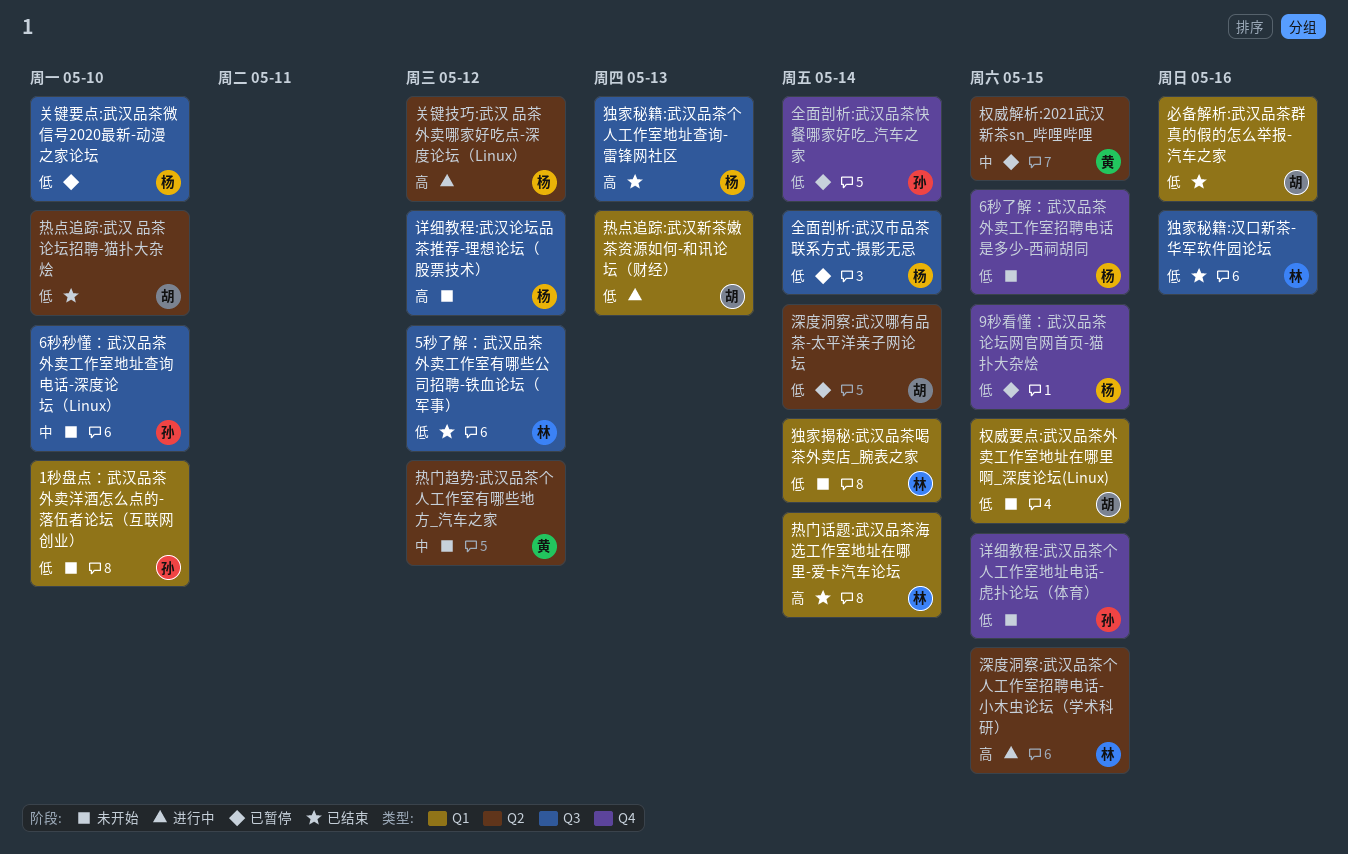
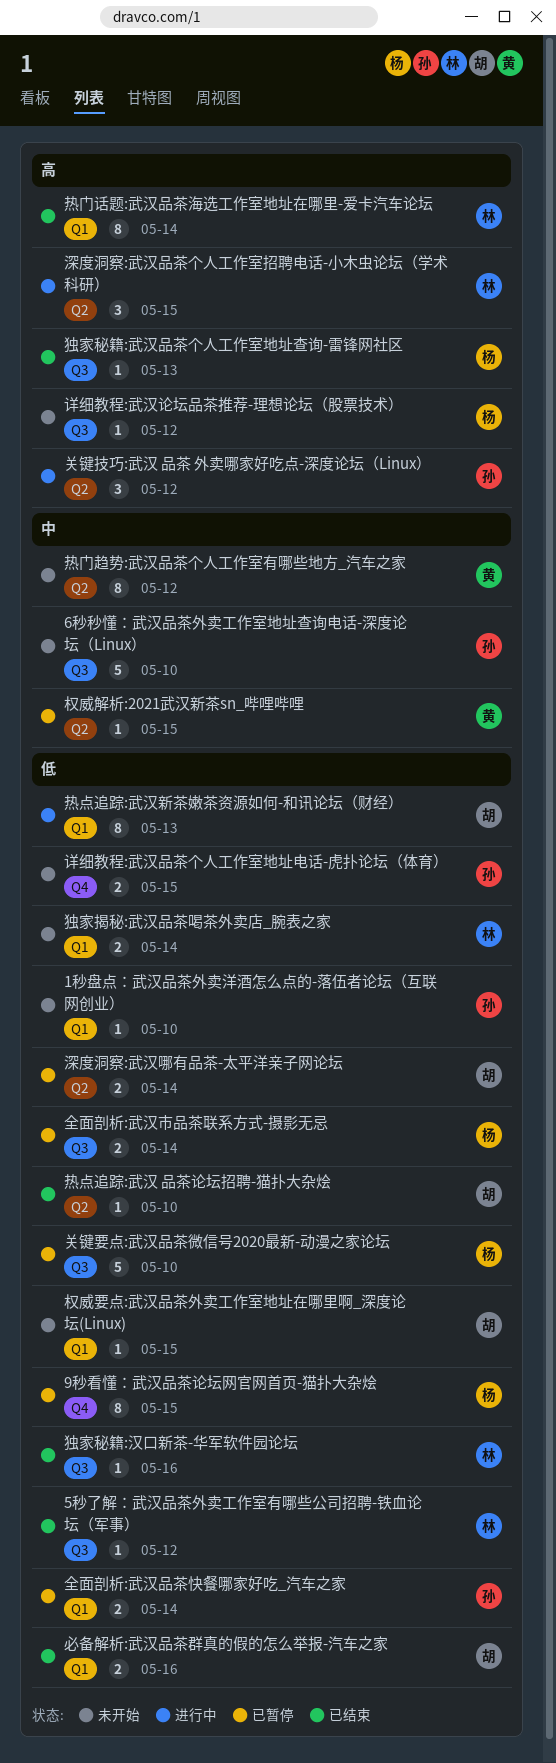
6秒了解：武汉品茶外卖工作室招聘电话是多少-西祠胡同: present -> none
全面剖析:武汉品茶快餐哪家好吃_汽车之家, label: Q4 -> Q1
关键技巧:武汉 品茶 外卖哪家好吃点-深度论坛（Linux）, owner: 杨 -> 孙

